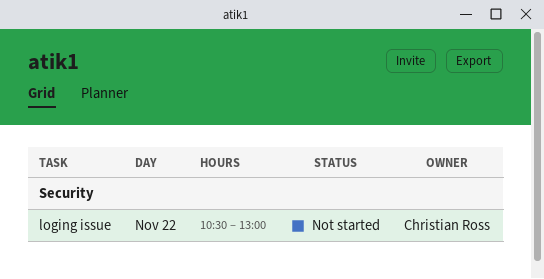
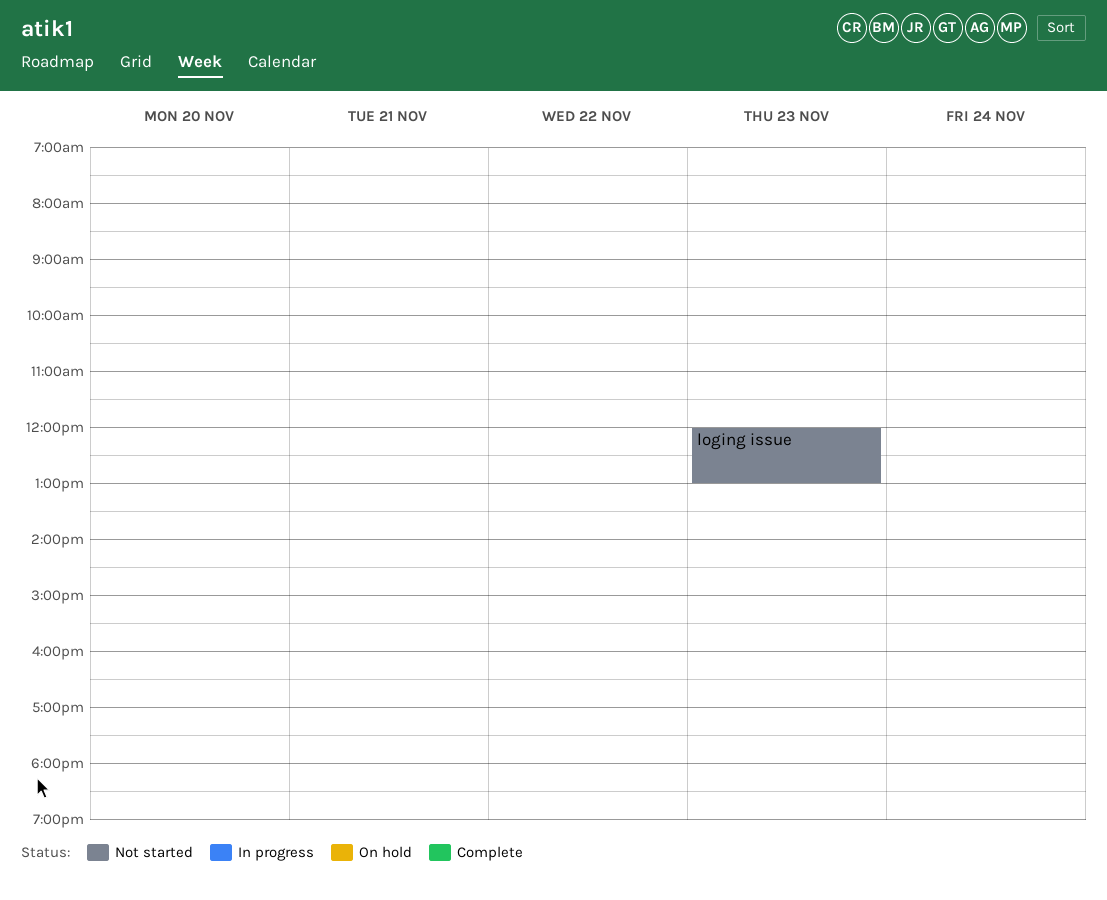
loging issue, day: Nov 22 -> Nov 23
loging issue, begins: 10:30 -> 12:00

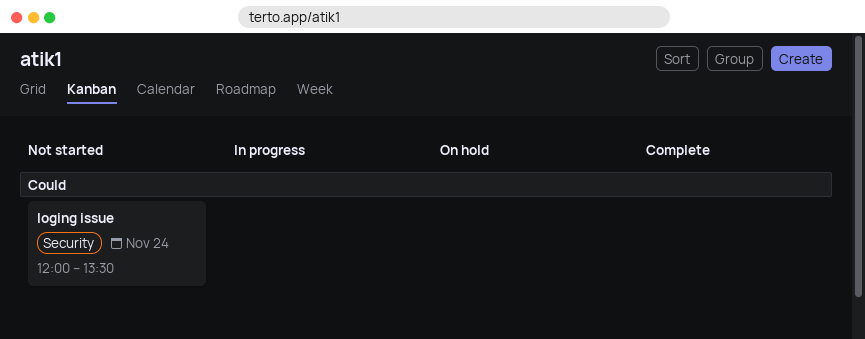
loging issue, day: Nov 23 -> Nov 24
loging issue, ends: 13:00 -> 13:30

